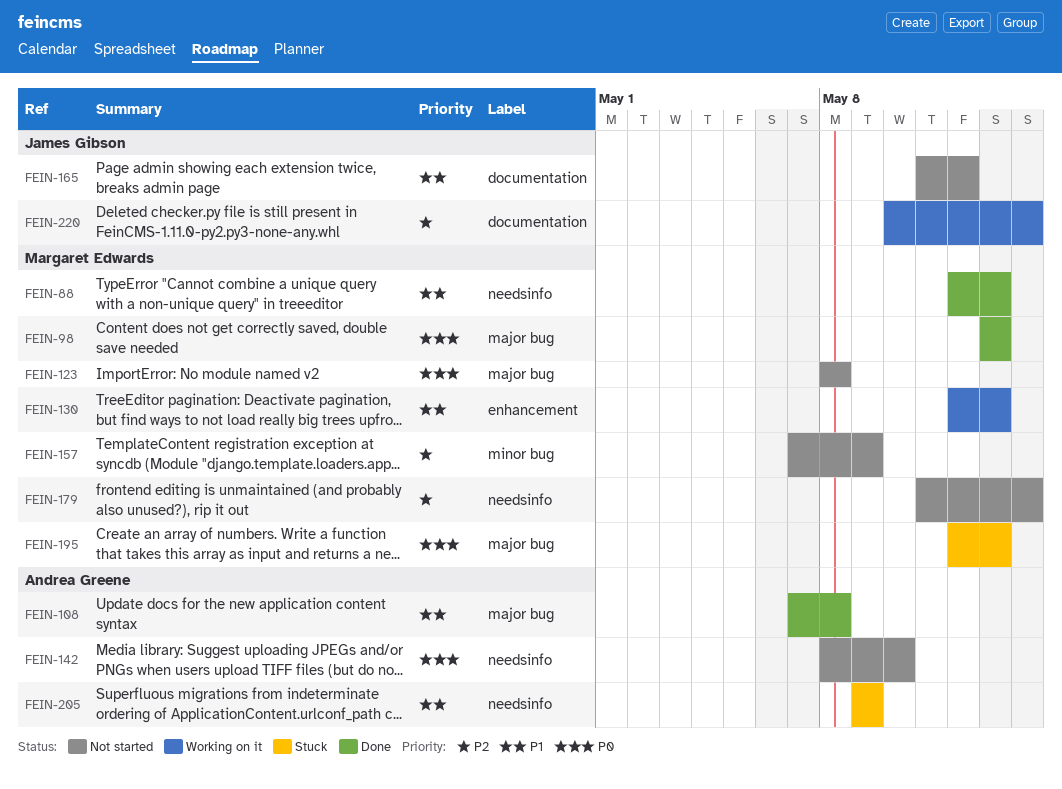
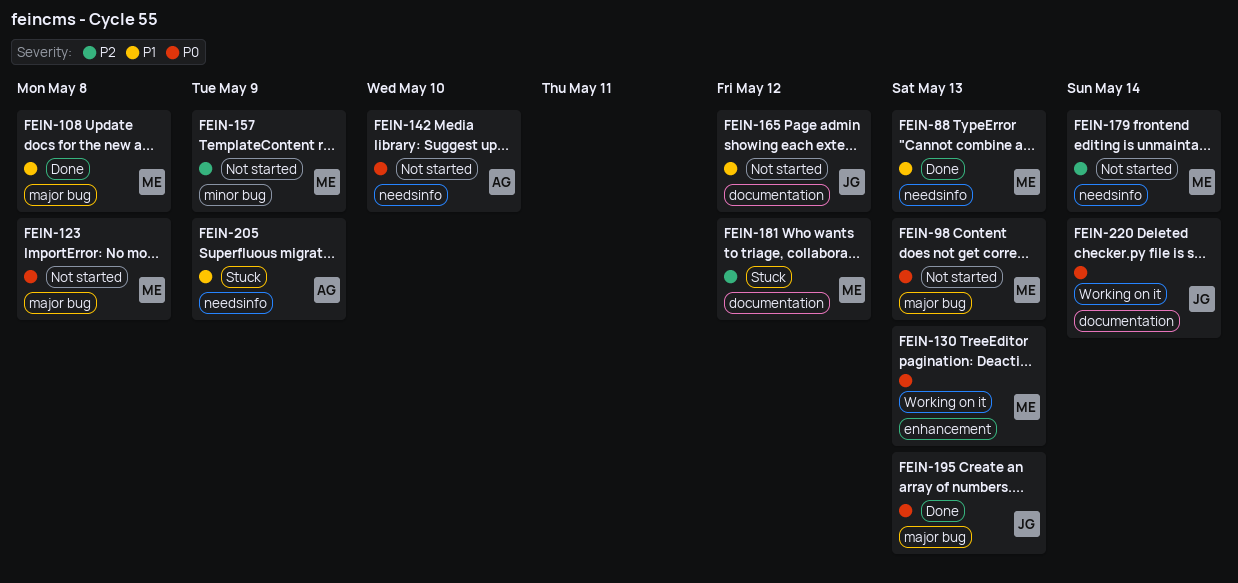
FEIN-98, status: Done -> Not started
FEIN-108, owner: Andrea Greene -> Margaret Edwards
FEIN-130, priority: P1 -> P0
FEIN-181: none -> present
FEIN-195, status: Stuck -> Done
FEIN-195, owner: Margaret Edwards -> James Gibson
FEIN-220, priority: P2 -> P0

